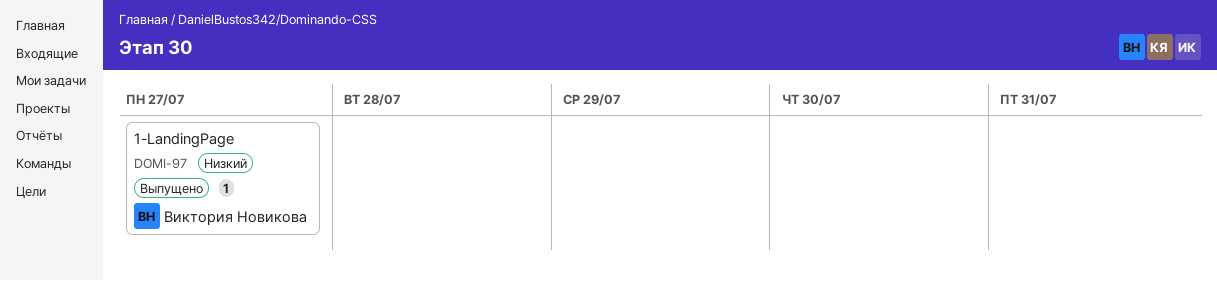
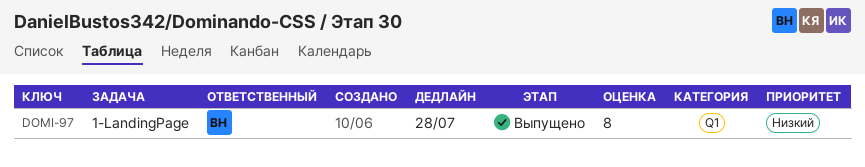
DOMI-97, estimate: 1 -> 8
DOMI-97, due: Jul 27 -> Jul 28

